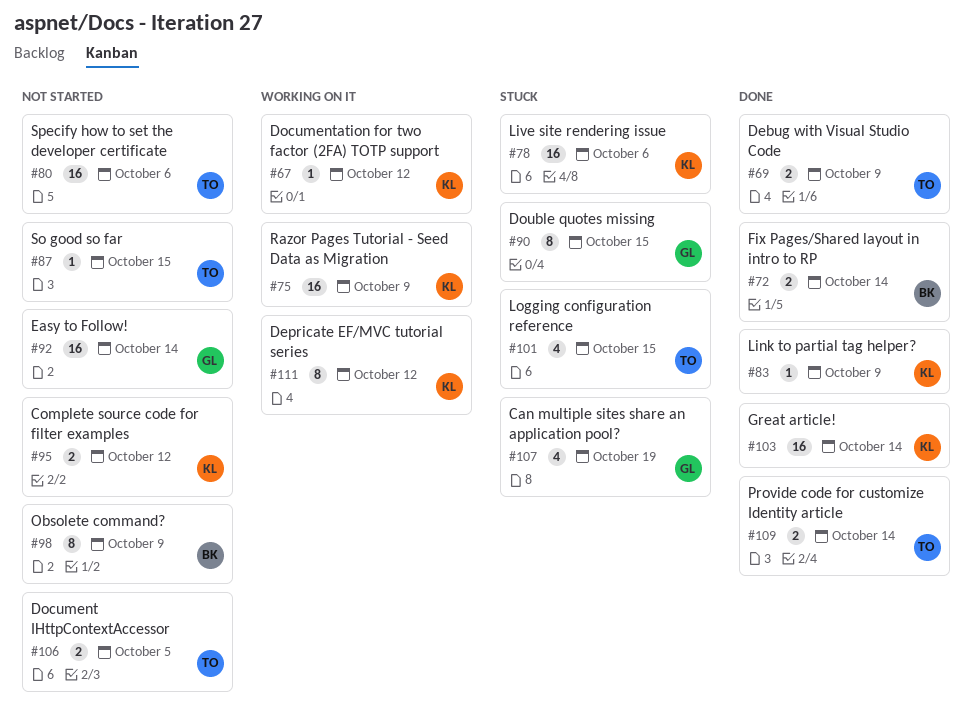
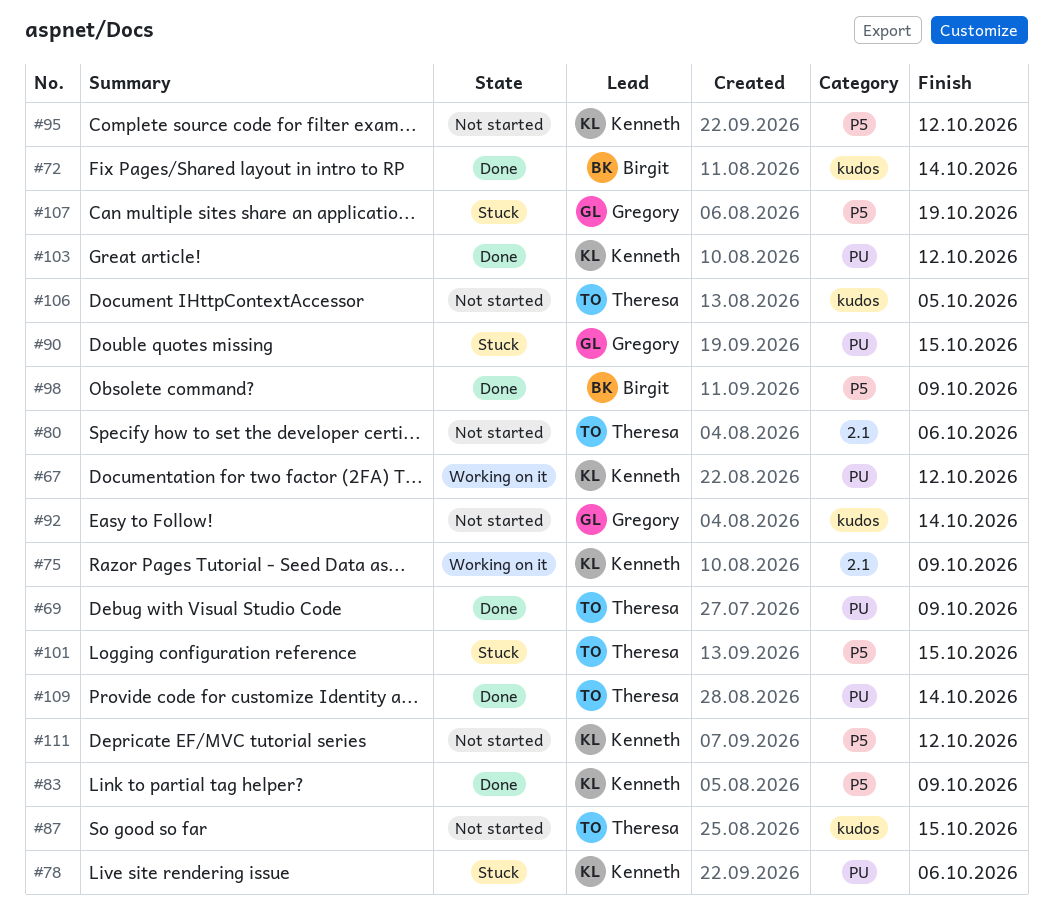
#98, status: Not started -> Done
#103, due: Oct 14 -> Oct 12
#111, status: Working on it -> Not started

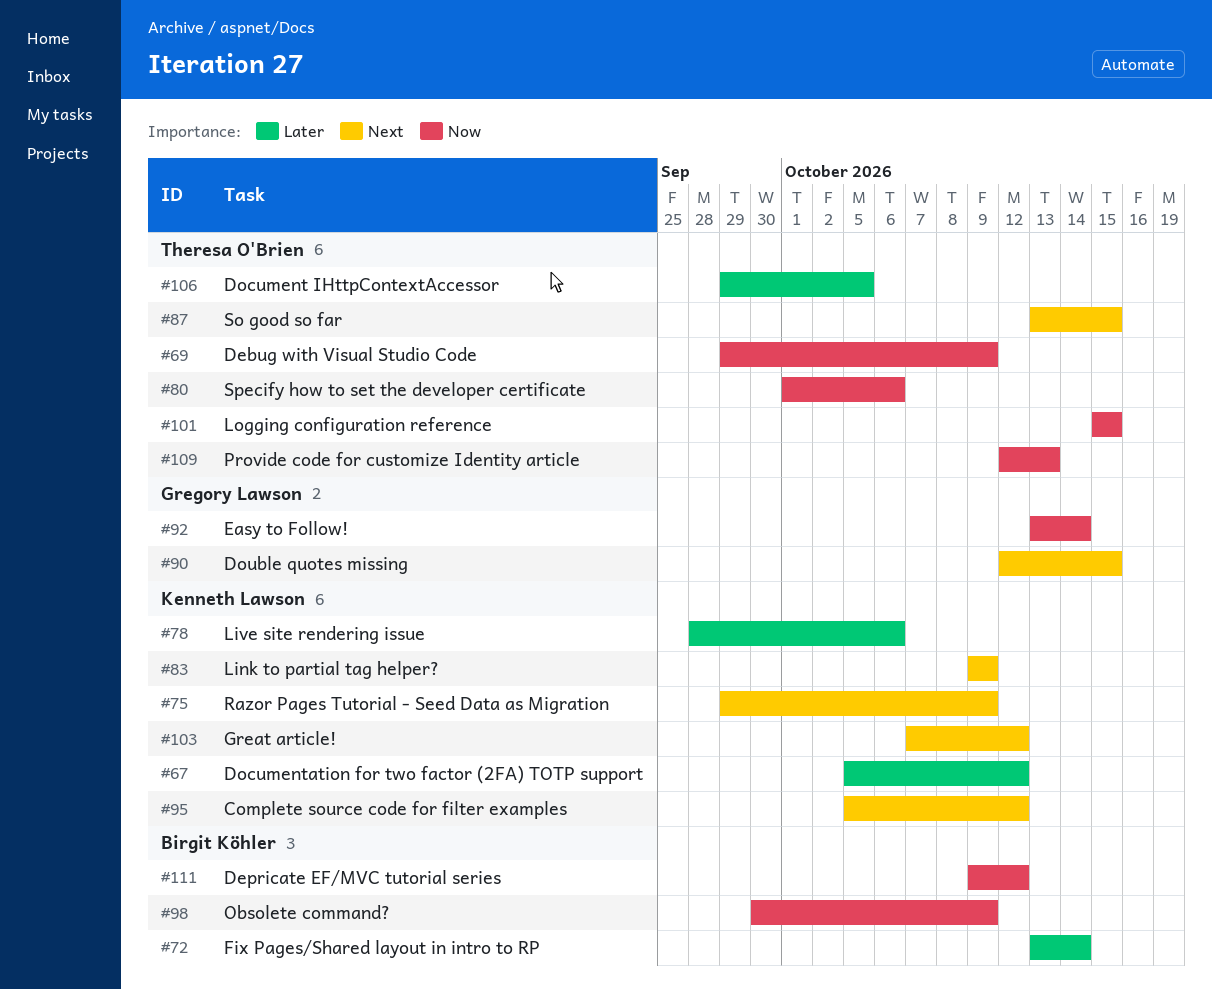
#107: present -> none
#109, due: Oct 14 -> Oct 13
#111, owner: Kenneth Lawson -> Birgit Köhler

